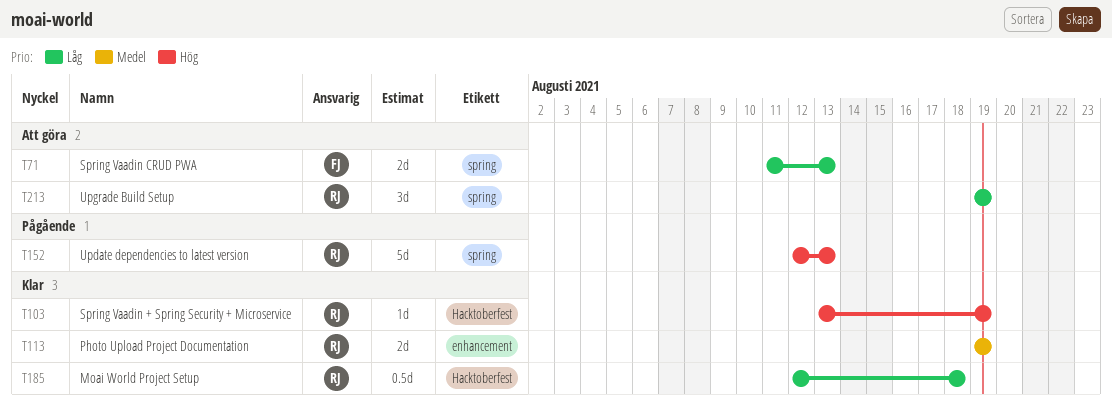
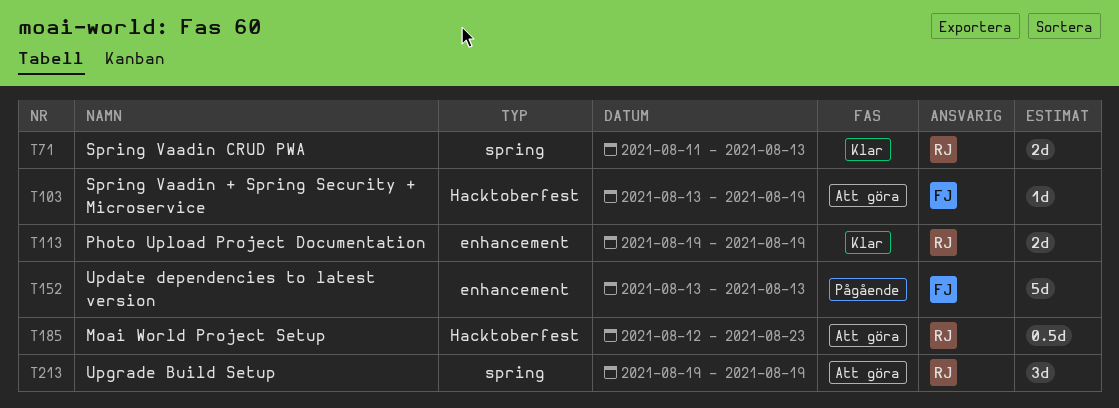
T71, status: Att göra -> Klar
T71, owner: FJ -> RJ
T103, status: Klar -> Att göra
T103, owner: RJ -> FJ
T152, owner: RJ -> FJ
T152, label: spring -> enhancement
T152, start: Aug 12 -> Aug 13
T185, status: Klar -> Att göra
T185, due: Aug 18 -> Aug 23

